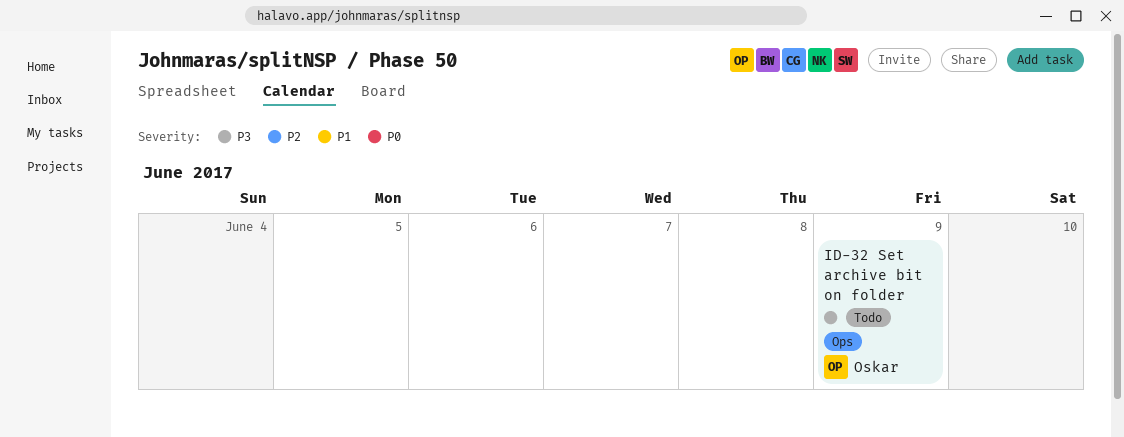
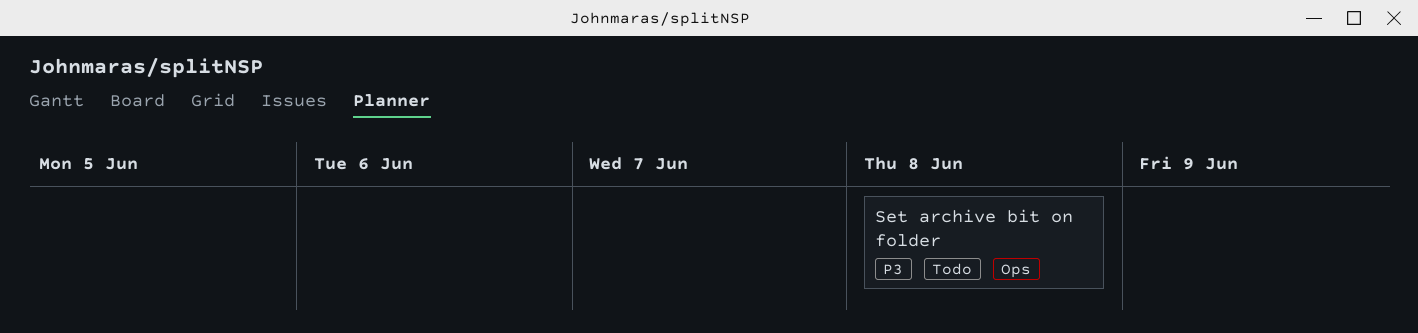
Set archive bit on folder, due: Jun 9 -> Jun 8

